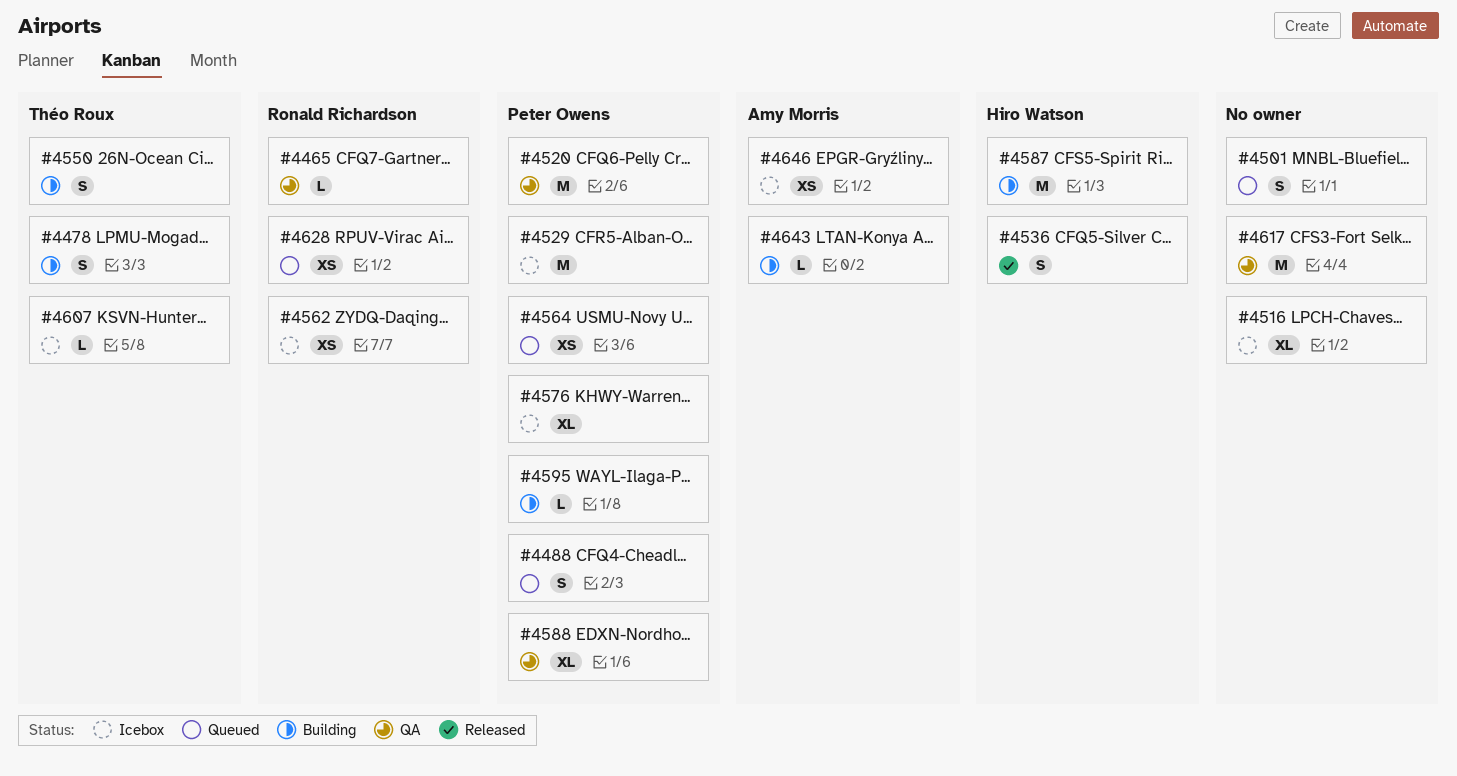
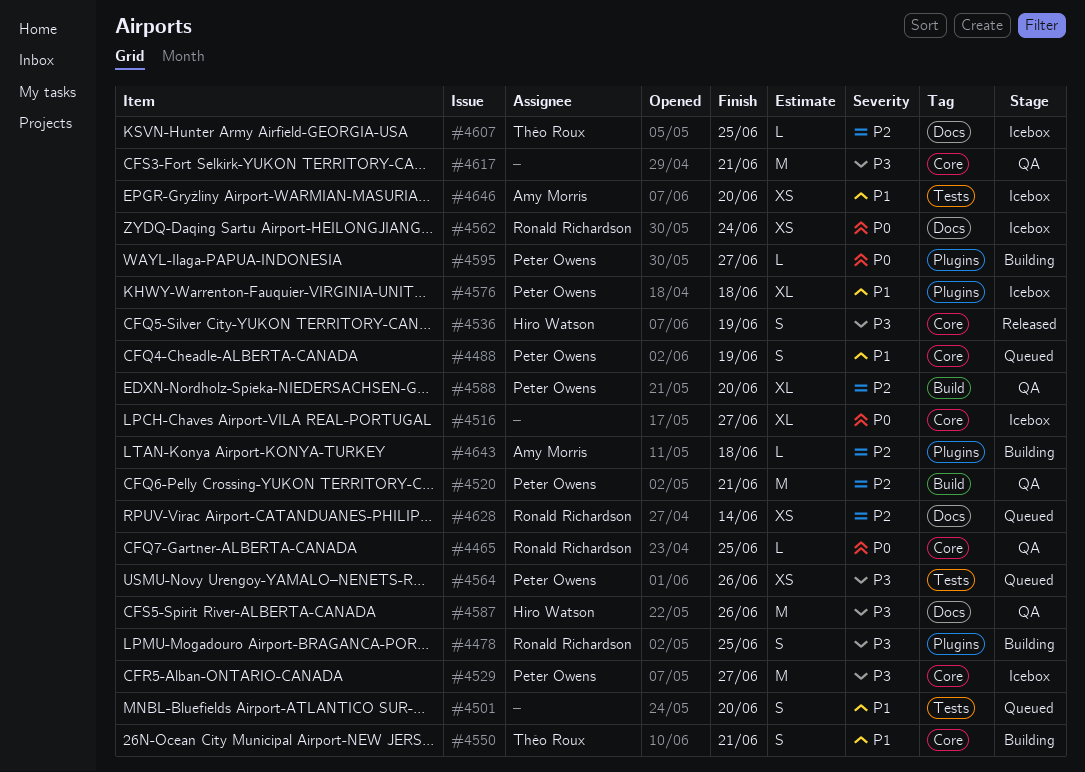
#4478, owner: Théo Roux -> Ronald Richardson
#4587, status: Building -> QA

